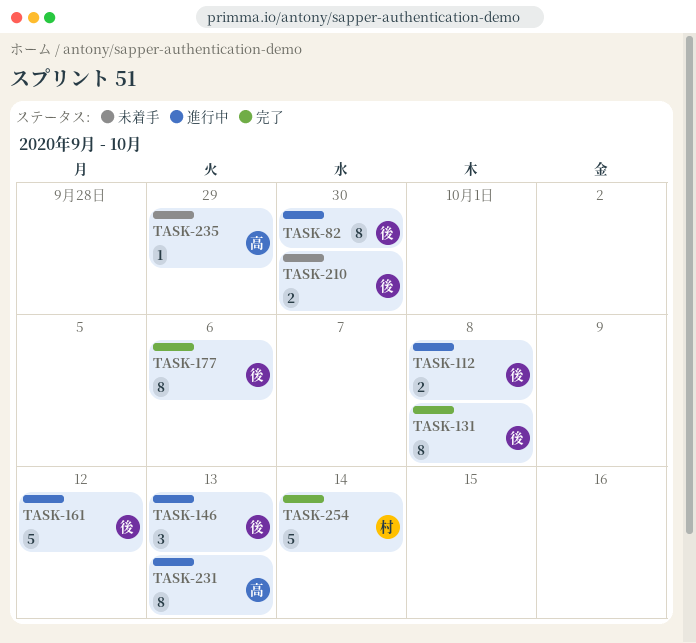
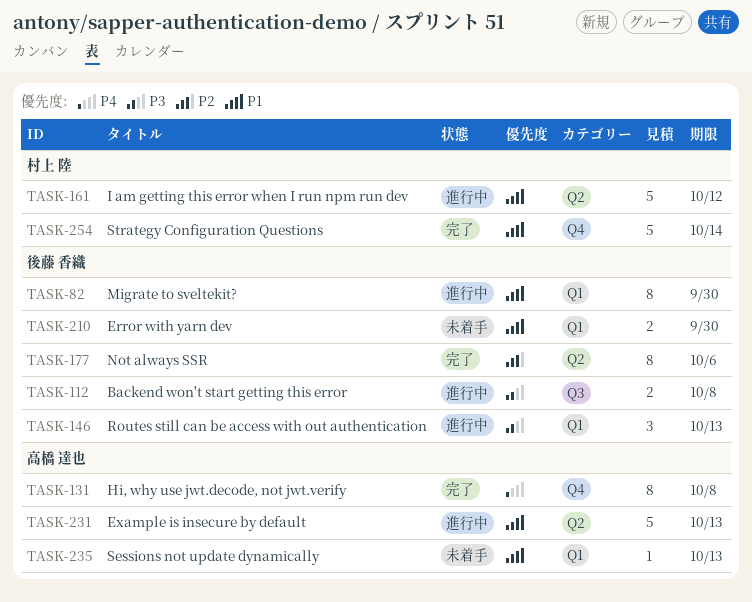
TASK-131, owner: 後藤 香織 -> 高橋 達也
TASK-161, owner: 後藤 香織 -> 村上 陸
TASK-231, estimate: 8 -> 5
TASK-235, due: Sep 29 -> Oct 13

